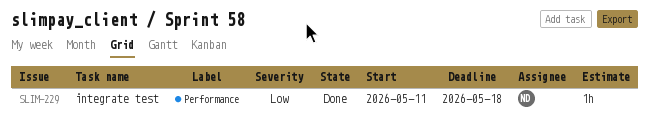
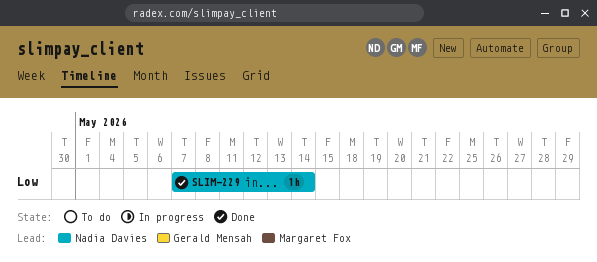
SLIM-229, start: May 11 -> May 7
SLIM-229, due: May 18 -> May 14

